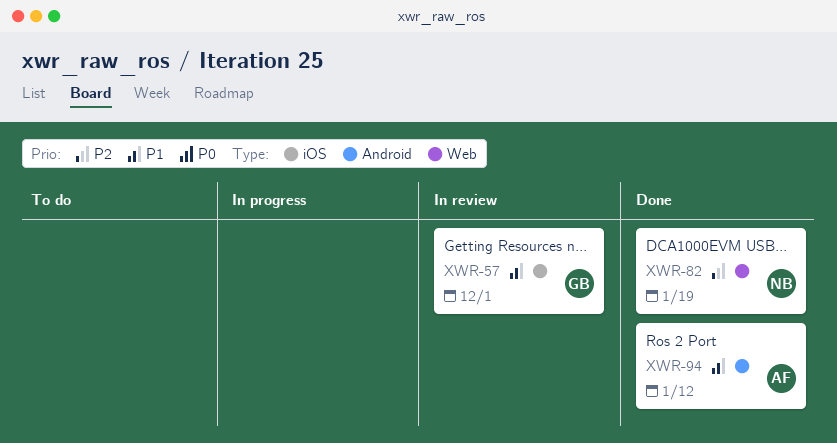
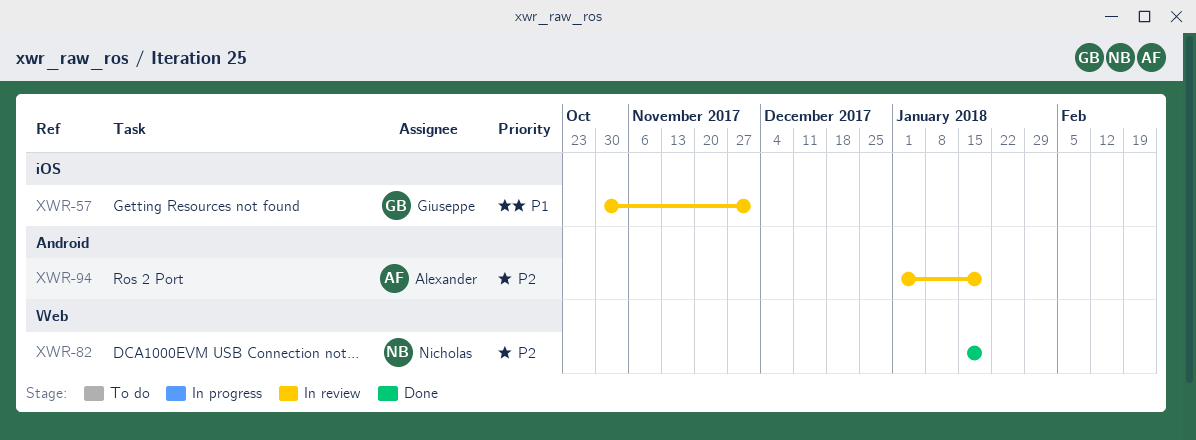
XWR-94, status: Done -> In review
XWR-94, priority: P1 -> P2
XWR-94, due: Jan 12 -> Jan 19

